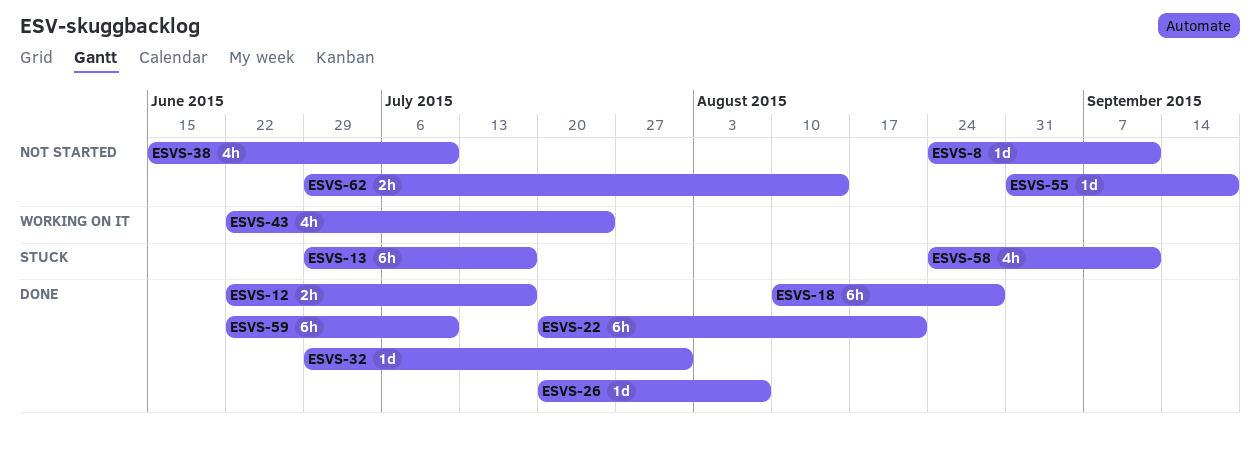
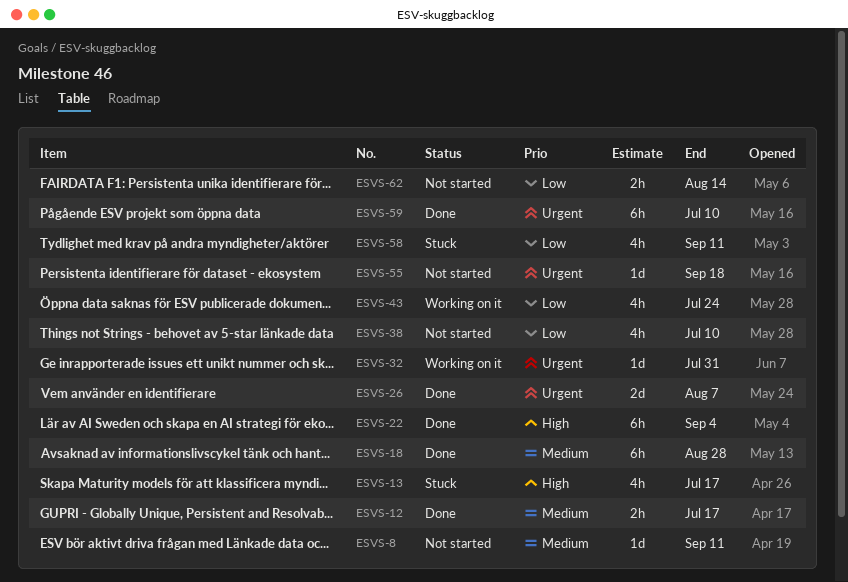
ESVS-13, estimate: 6h -> 4h
ESVS-22, due: Aug 21 -> Sep 4
ESVS-26, estimate: 1d -> 2d
ESVS-32, status: Done -> Working on it

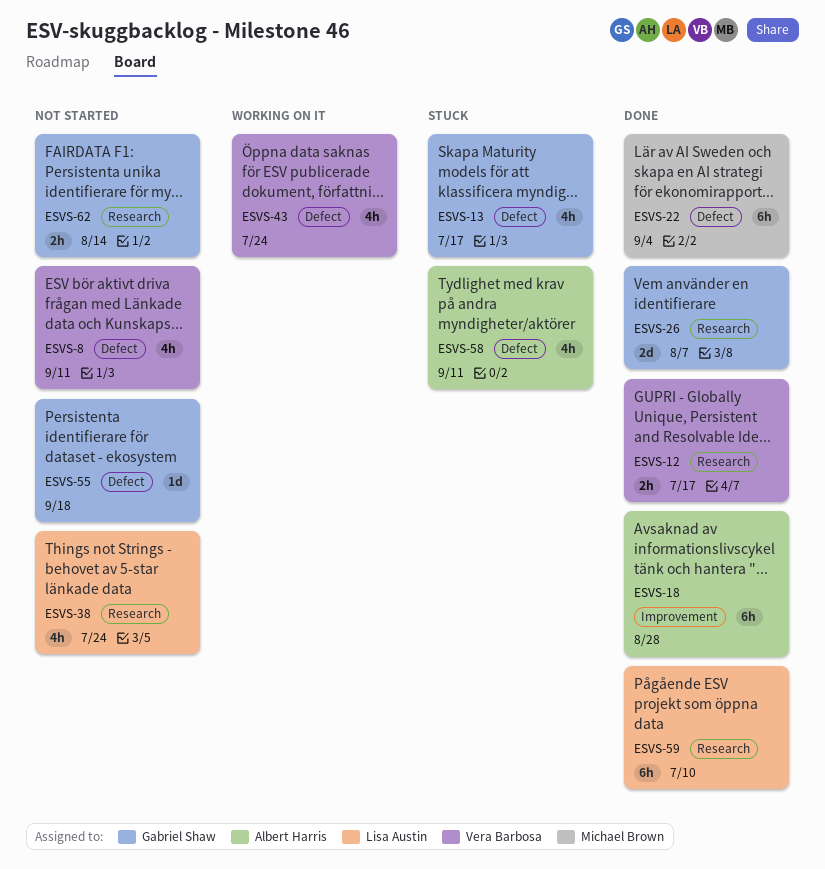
ESVS-8, estimate: 1d -> 4h
ESVS-32: present -> none
ESVS-38, due: Jul 10 -> Jul 24

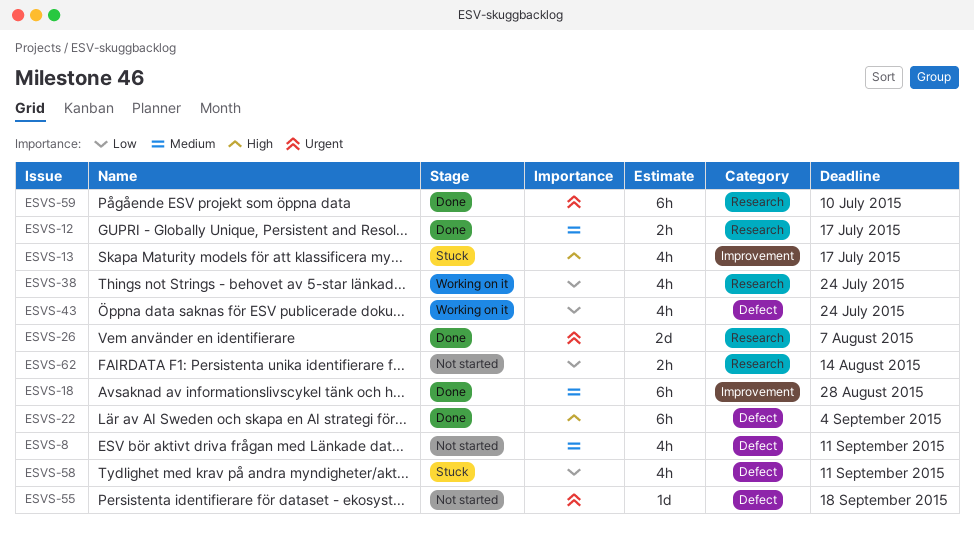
ESVS-13, label: Defect -> Improvement
ESVS-38, status: Not started -> Working on it

